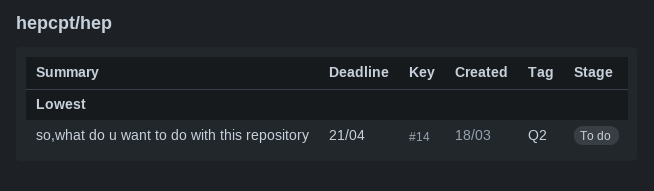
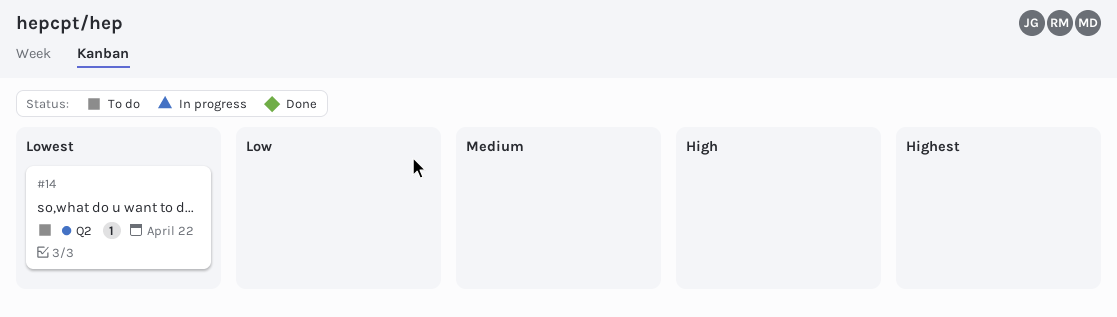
#14, due: Apr 21 -> Apr 22

